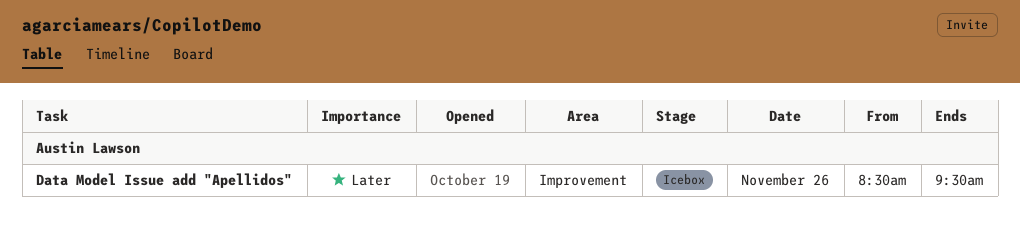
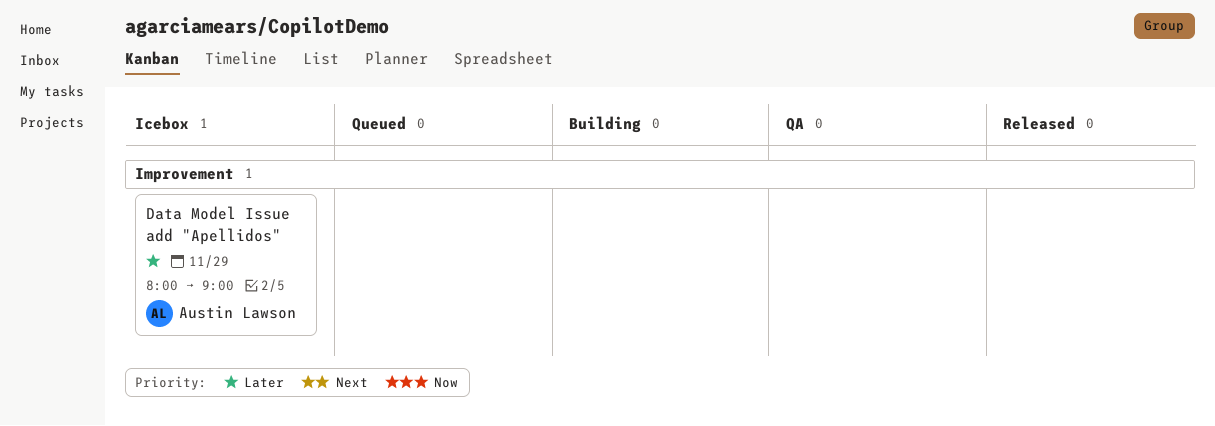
Data Model Issue add "Apellidos", day: Nov 26 -> Nov 29
Data Model Issue add "Apellidos", begins: 08:30 -> 08:00
Data Model Issue add "Apellidos", ends: 09:30 -> 09:00

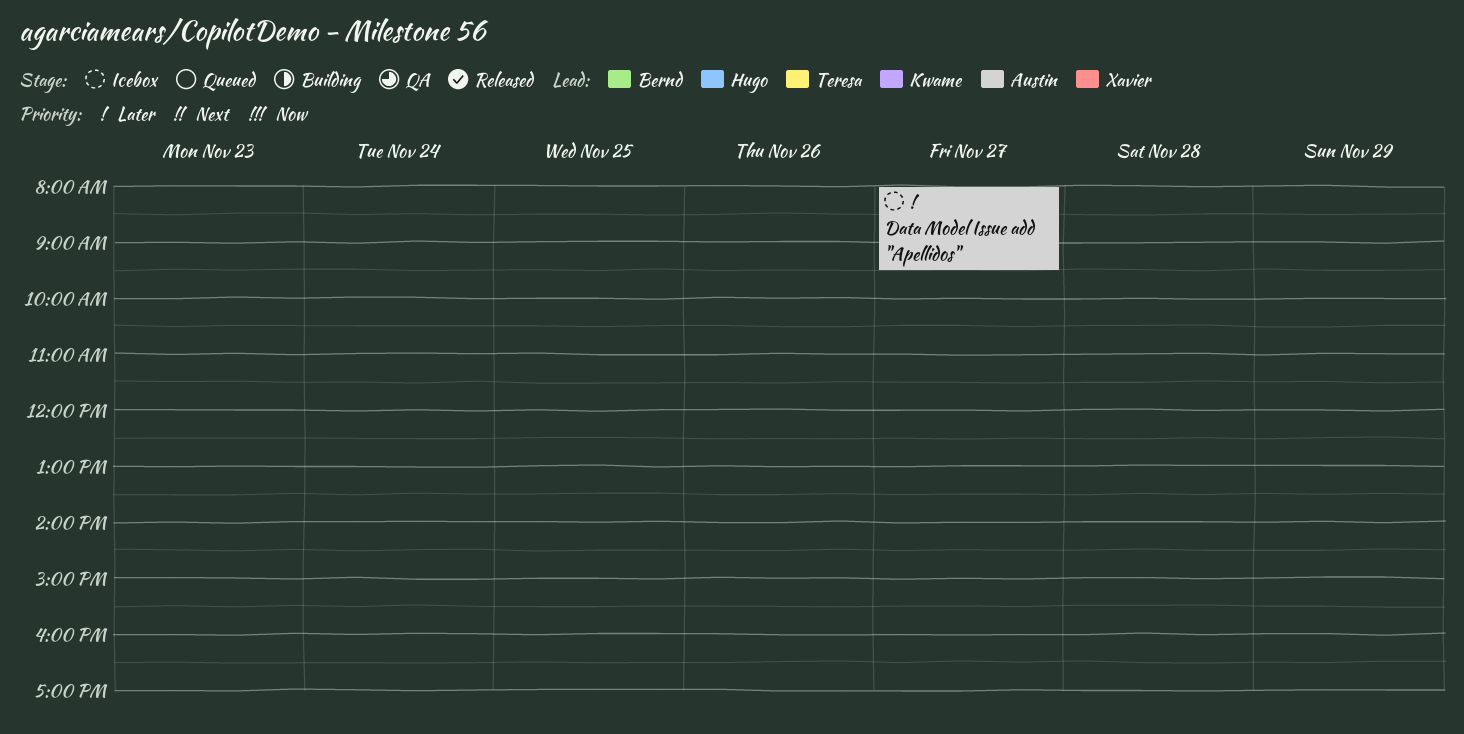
Data Model Issue add "Apellidos", day: Nov 29 -> Nov 27
Data Model Issue add "Apellidos", ends: 09:00 -> 09:30

